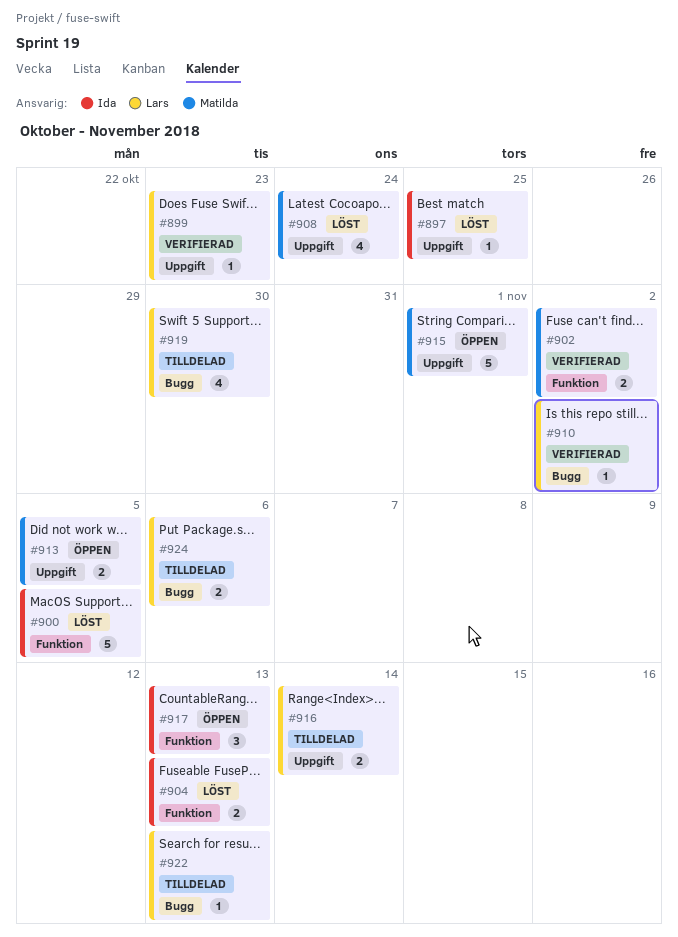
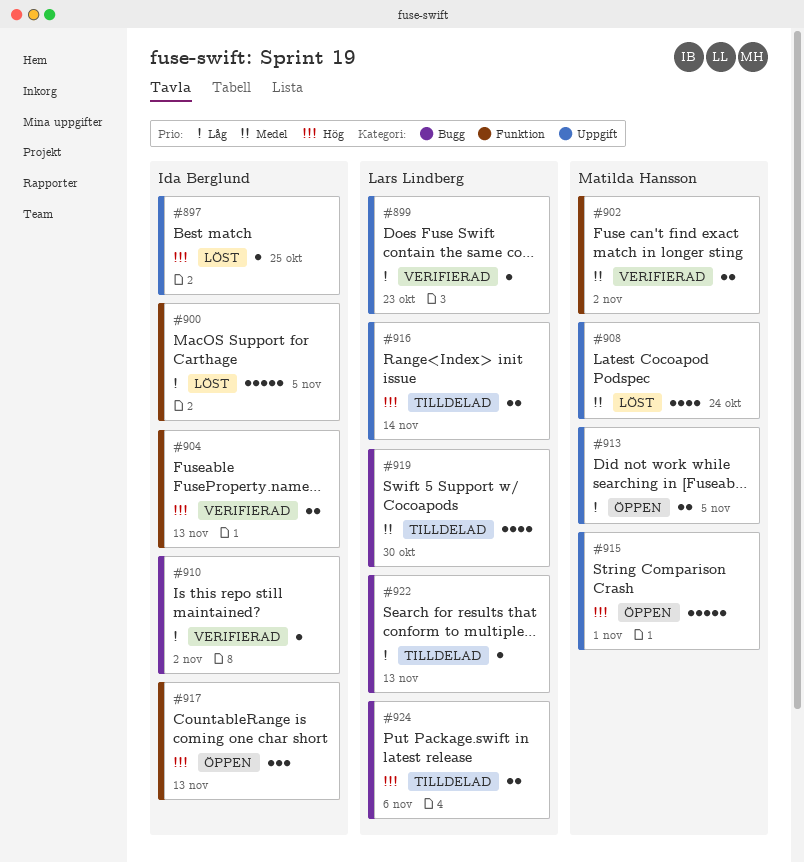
#904, status: Löst -> Verifierad
#910, owner: Lars Lindberg -> Ida Berglund

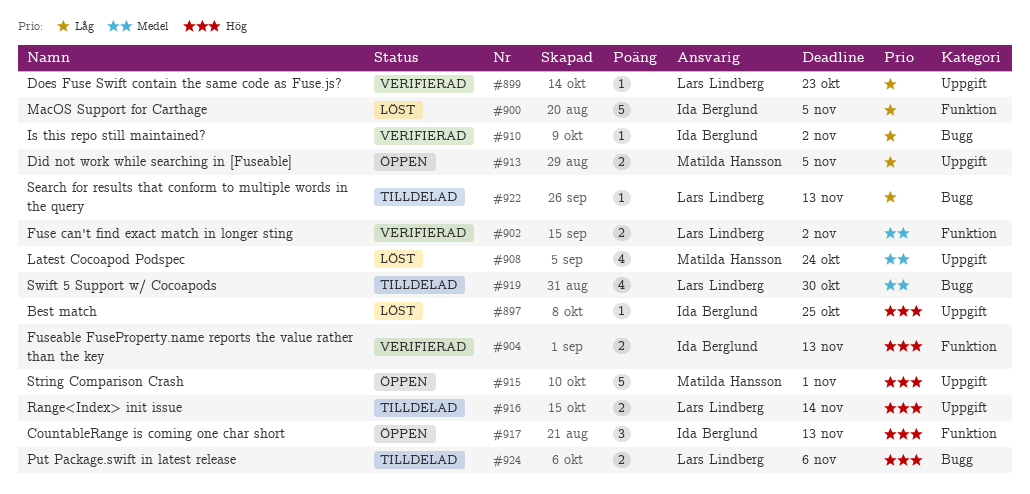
#902, owner: Matilda Hansson -> Lars Lindberg

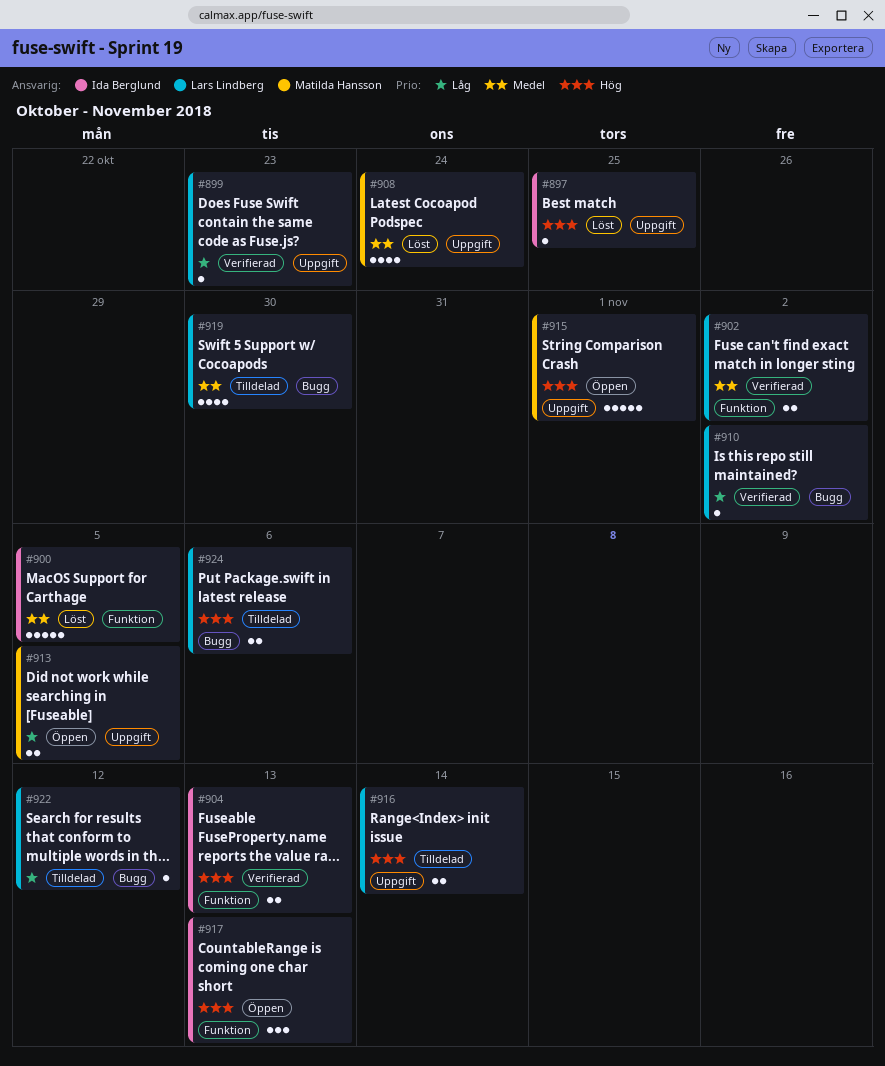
#900, priority: Låg -> Medel
#910, owner: Ida Berglund -> Lars Lindberg
#922, due: Nov 13 -> Nov 12

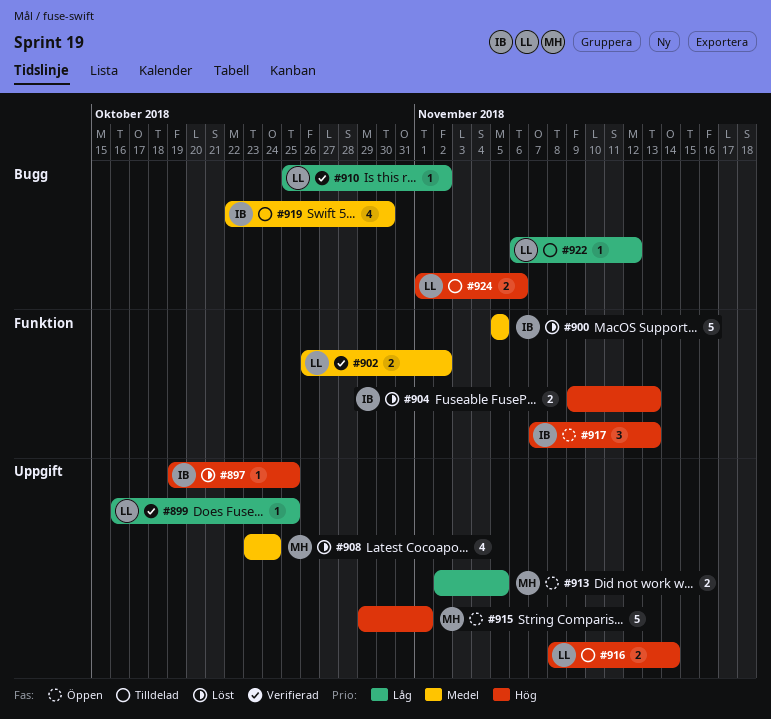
#899, due: Oct 23 -> Oct 25
#904, status: Verifierad -> Löst
#919, owner: Lars Lindberg -> Ida Berglund

